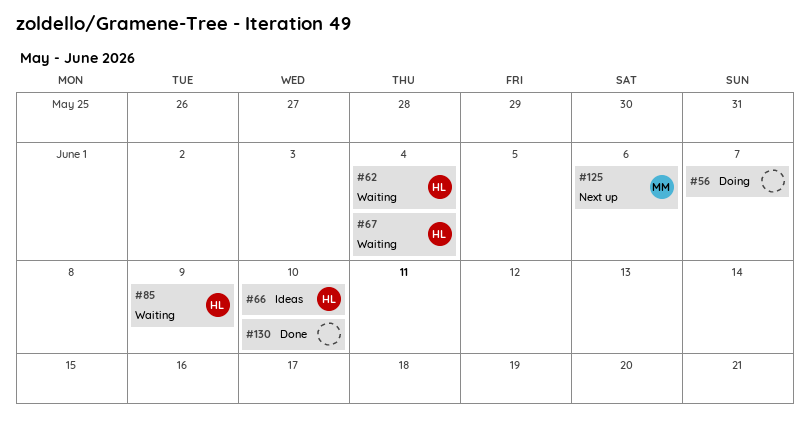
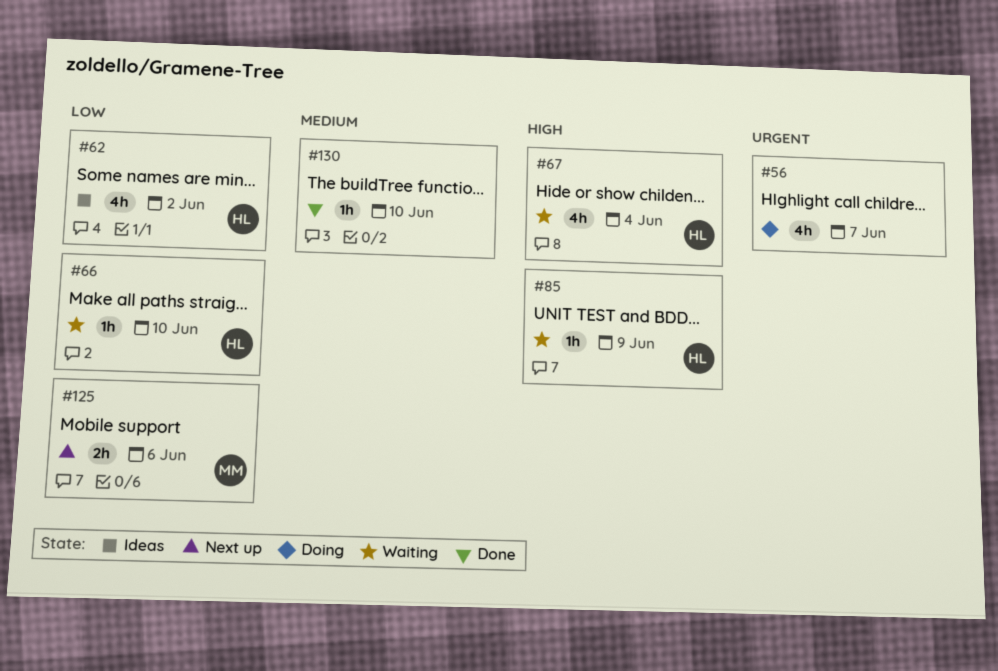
#62, status: Waiting -> Ideas
#62, due: Jun 4 -> Jun 2
#66, status: Ideas -> Waiting

